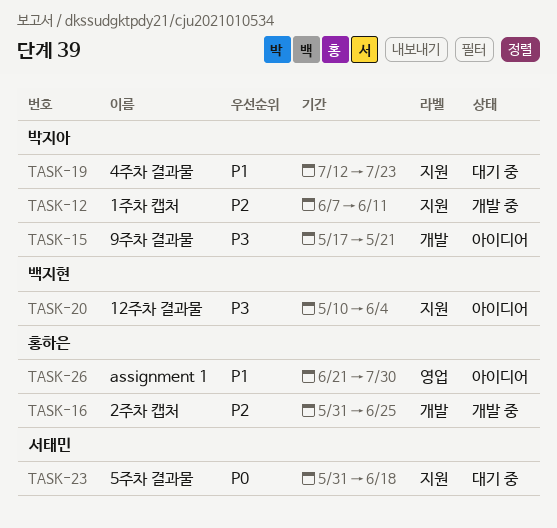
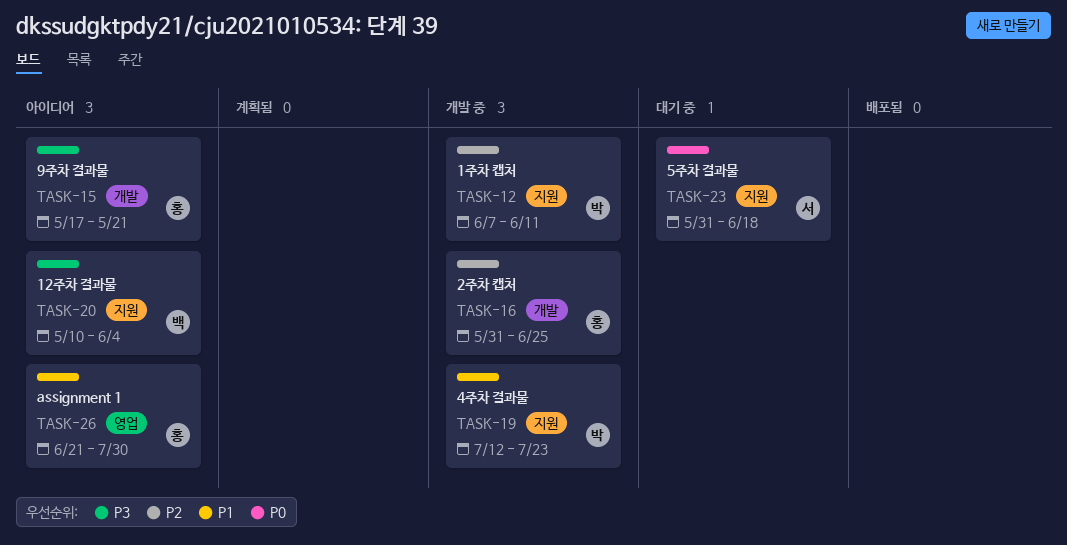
TASK-15, owner: 박지아 -> 홍하은
TASK-19, status: 대기 중 -> 개발 중

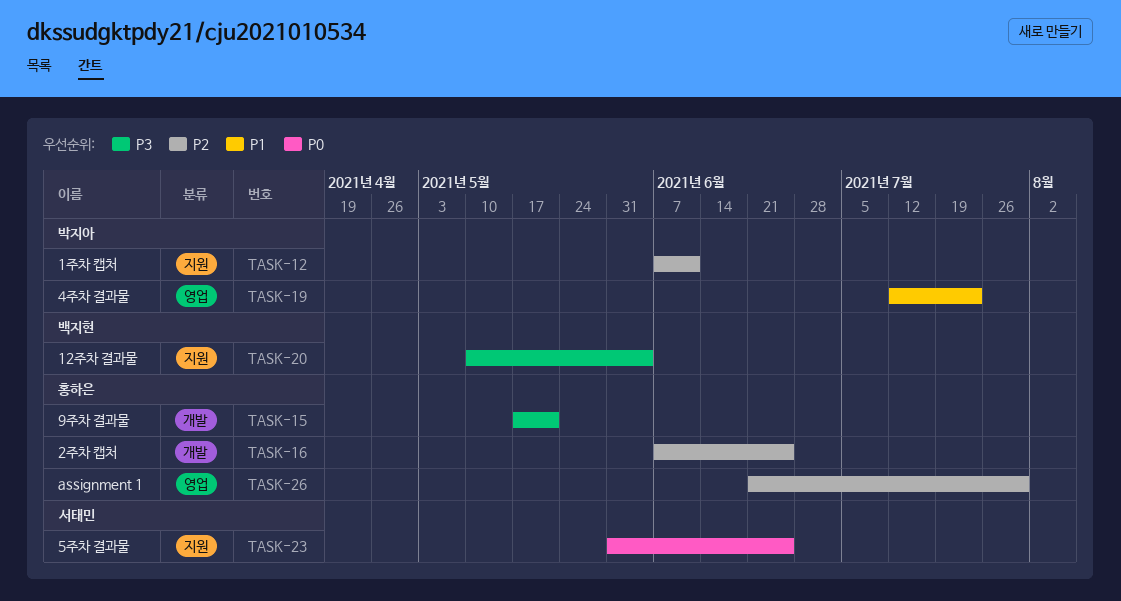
TASK-16, start: May 31 -> Jun 7
TASK-19, label: 지원 -> 영업
TASK-23, due: Jun 18 -> Jun 25
TASK-26, priority: P1 -> P2

